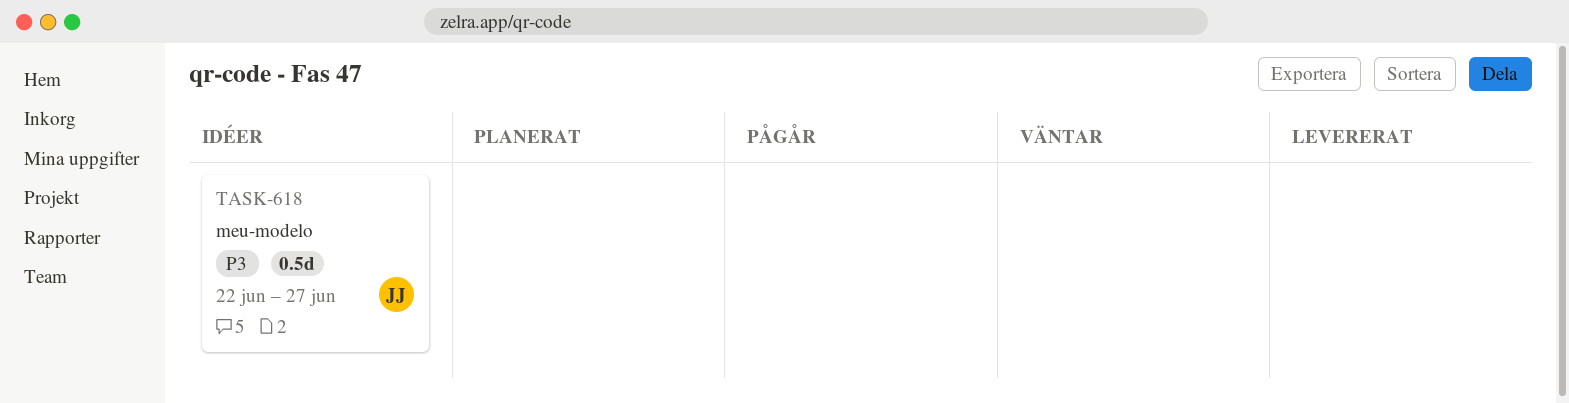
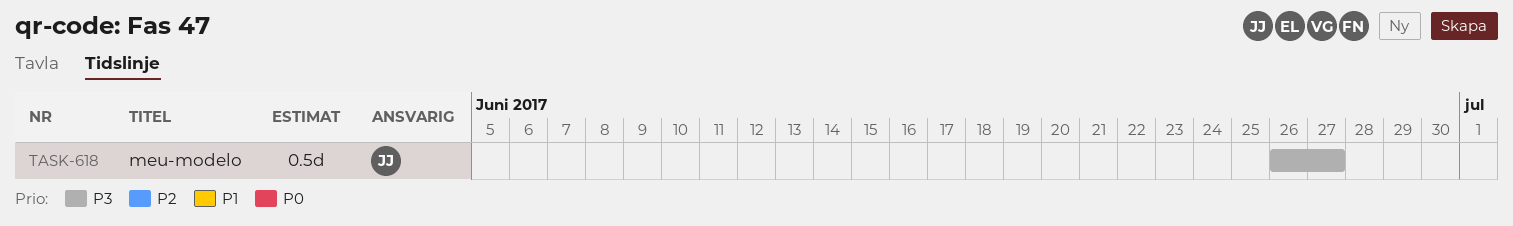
TASK-618, start: Jun 22 -> Jun 26

